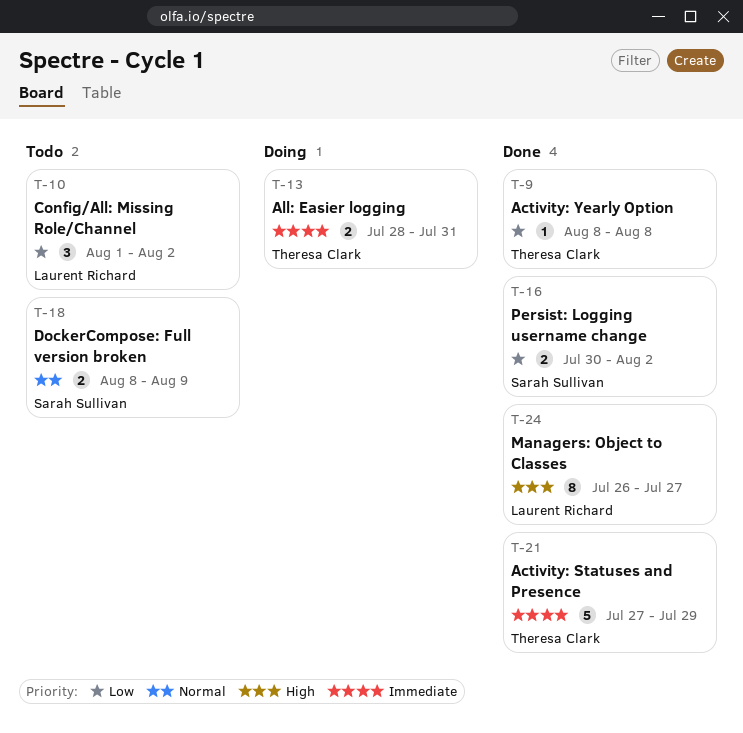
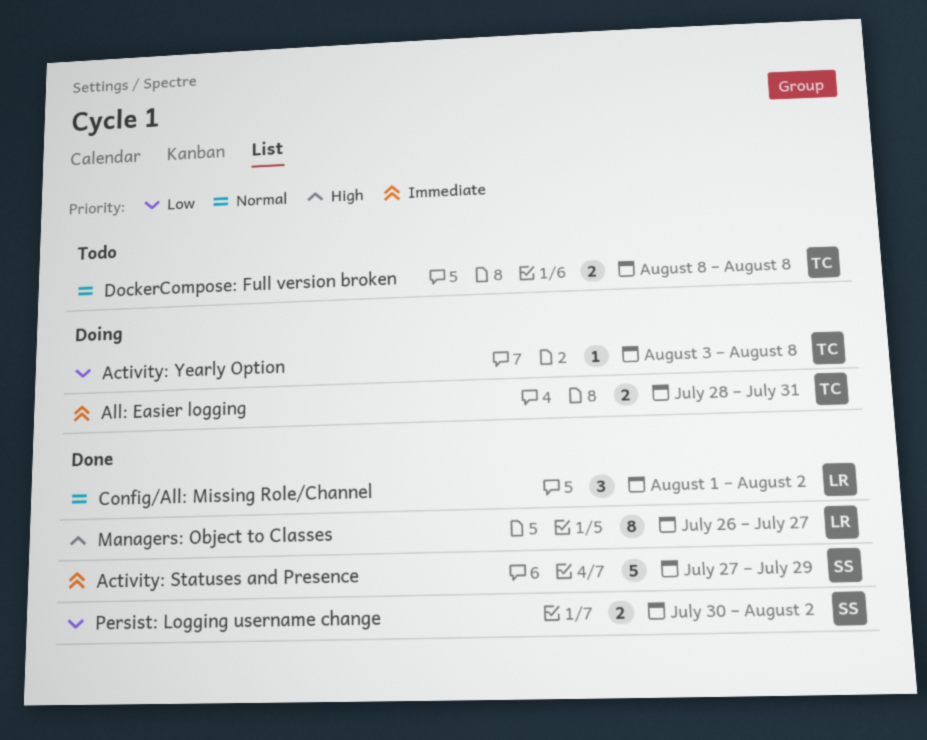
Activity: Statuses and Presence, owner: Theresa Clark -> Sarah Sullivan
Activity: Yearly Option, status: Done -> Doing
Activity: Yearly Option, start: Aug 8 -> Aug 3
Config/All: Missing Role/Channel, status: Todo -> Done
Config/All: Missing Role/Channel, priority: Low -> Normal
DockerCompose: Full version broken, owner: Sarah Sullivan -> Theresa Clark
DockerCompose: Full version broken, due: Aug 9 -> Aug 8

